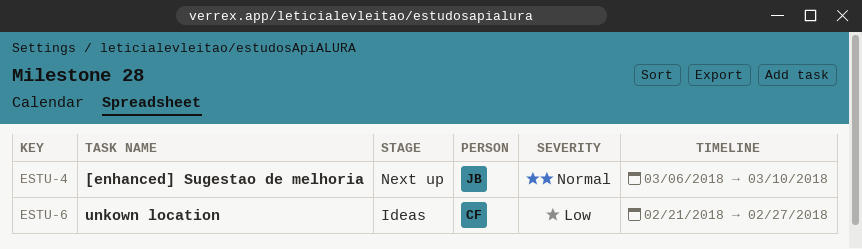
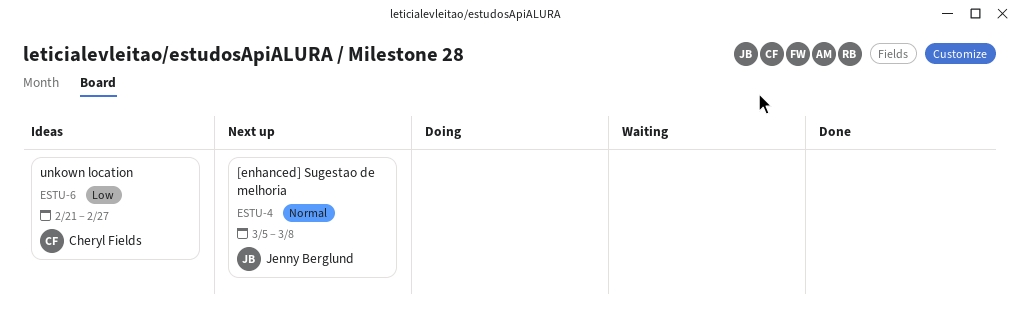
ESTU-4, start: Mar 6 -> Mar 5
ESTU-4, due: Mar 10 -> Mar 8

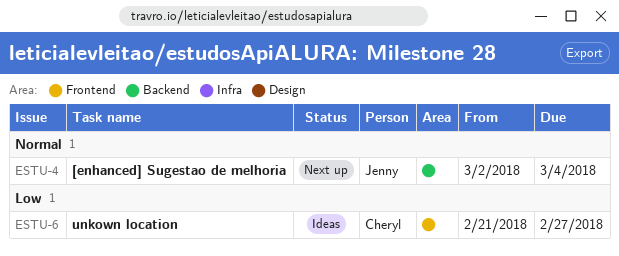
ESTU-4, start: Mar 5 -> Mar 2
ESTU-4, due: Mar 8 -> Mar 4

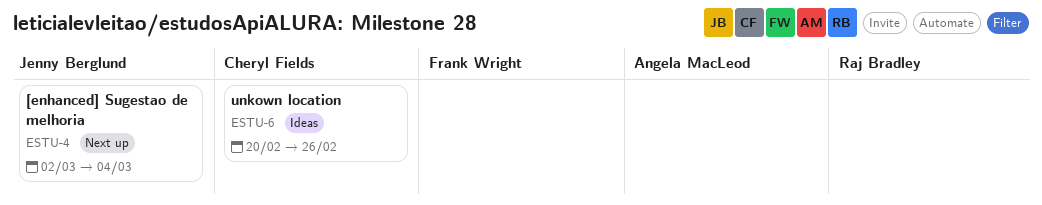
ESTU-6, start: Feb 21 -> Feb 20
ESTU-6, due: Feb 27 -> Feb 26

